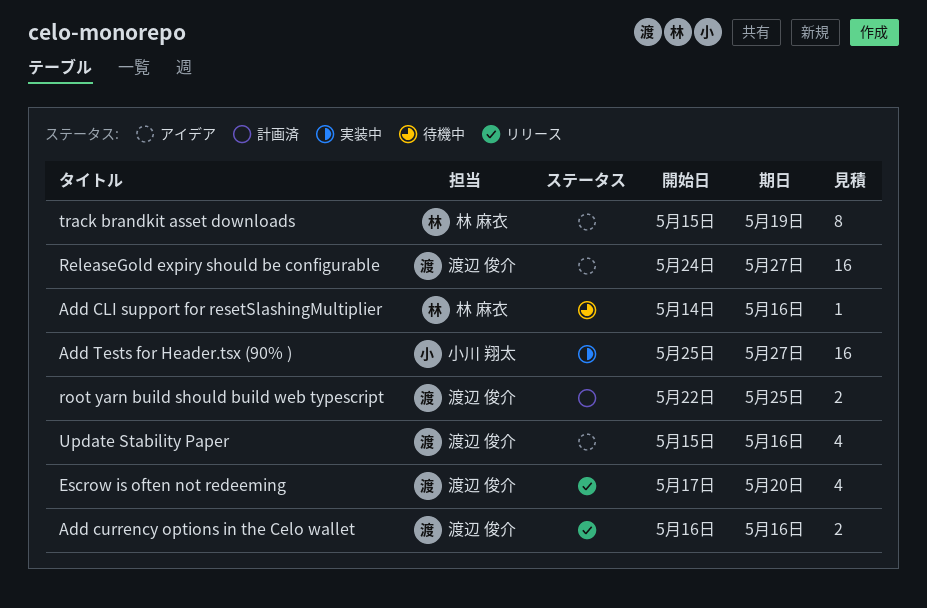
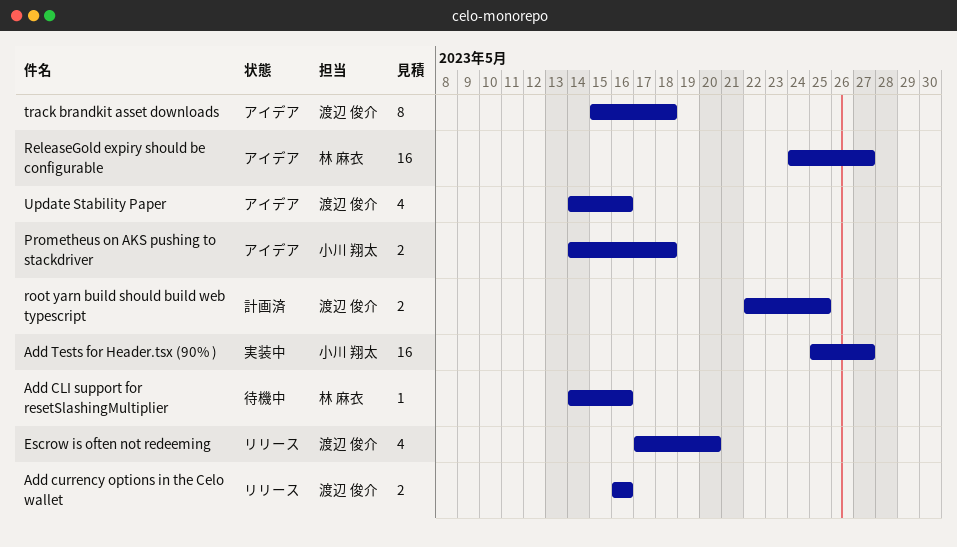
Prometheus on AKS pushing to stackdriver: none -> present
ReleaseGold expiry should be configurable, owner: 渡辺 俊介 -> 林 麻衣
track brandkit asset downloads, owner: 林 麻衣 -> 渡辺 俊介
track brandkit asset downloads, due: May 19 -> May 18
Update Stability Paper, start: May 15 -> May 14

